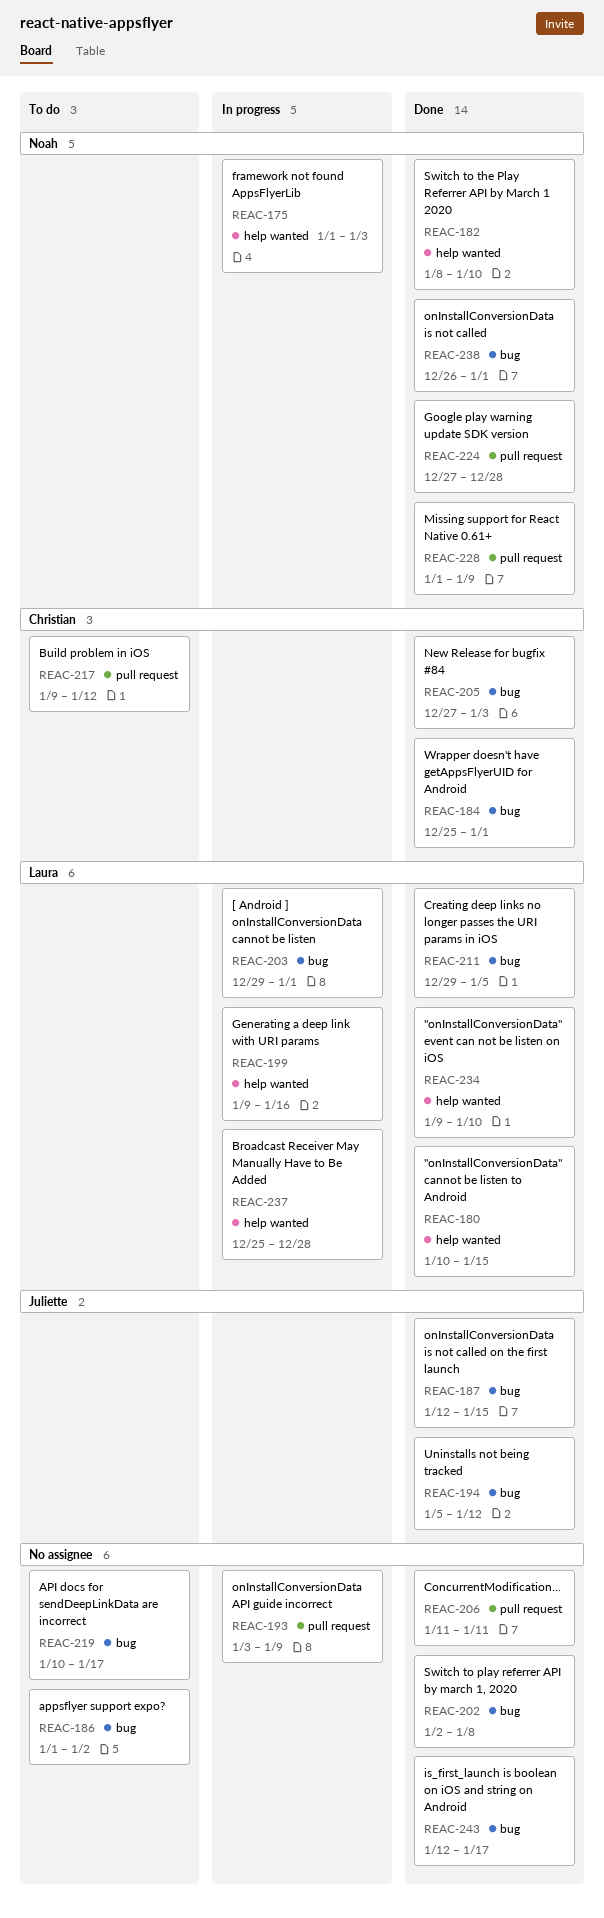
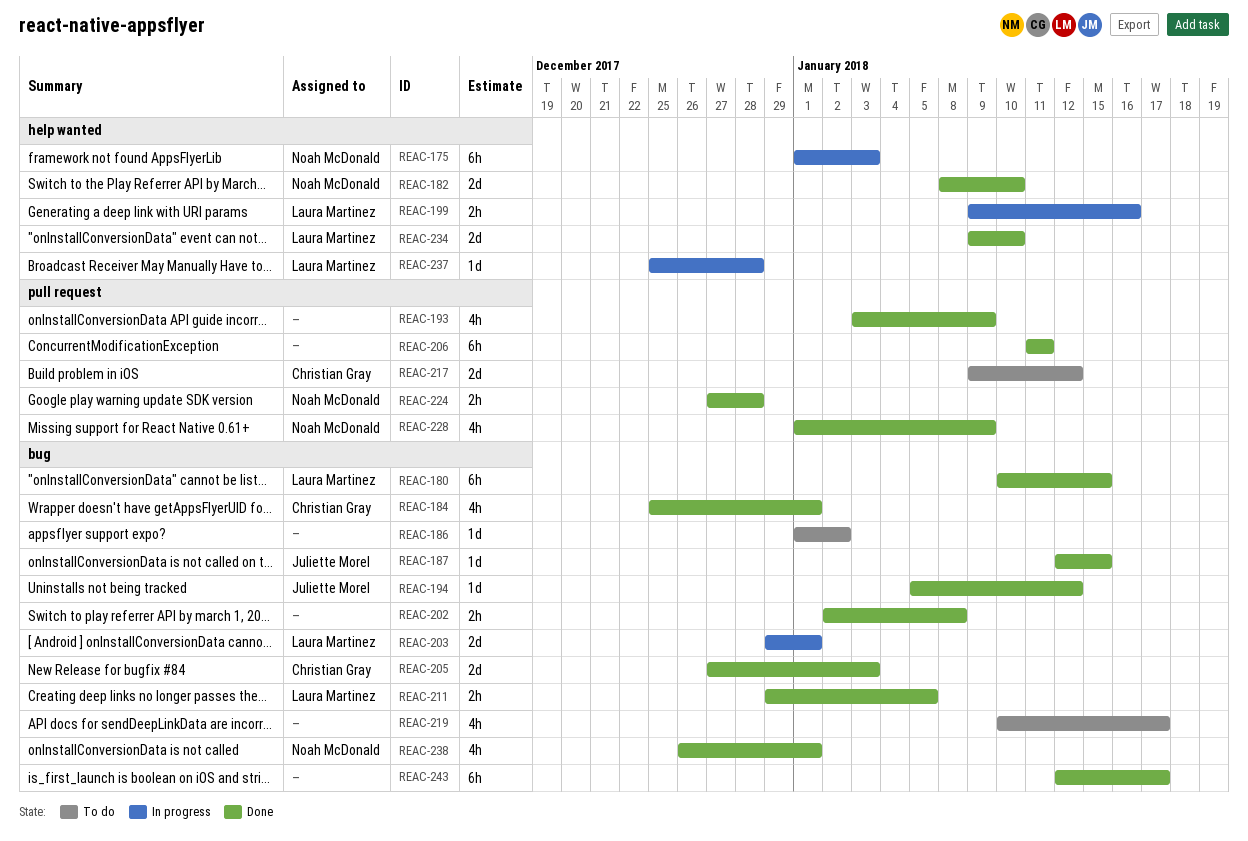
REAC-180, label: help wanted -> bug
REAC-193, status: In progress -> Done

